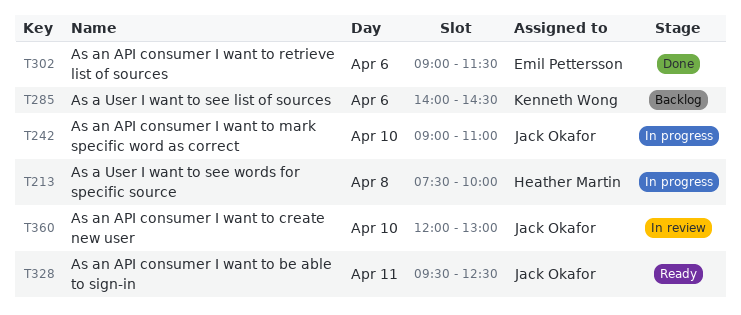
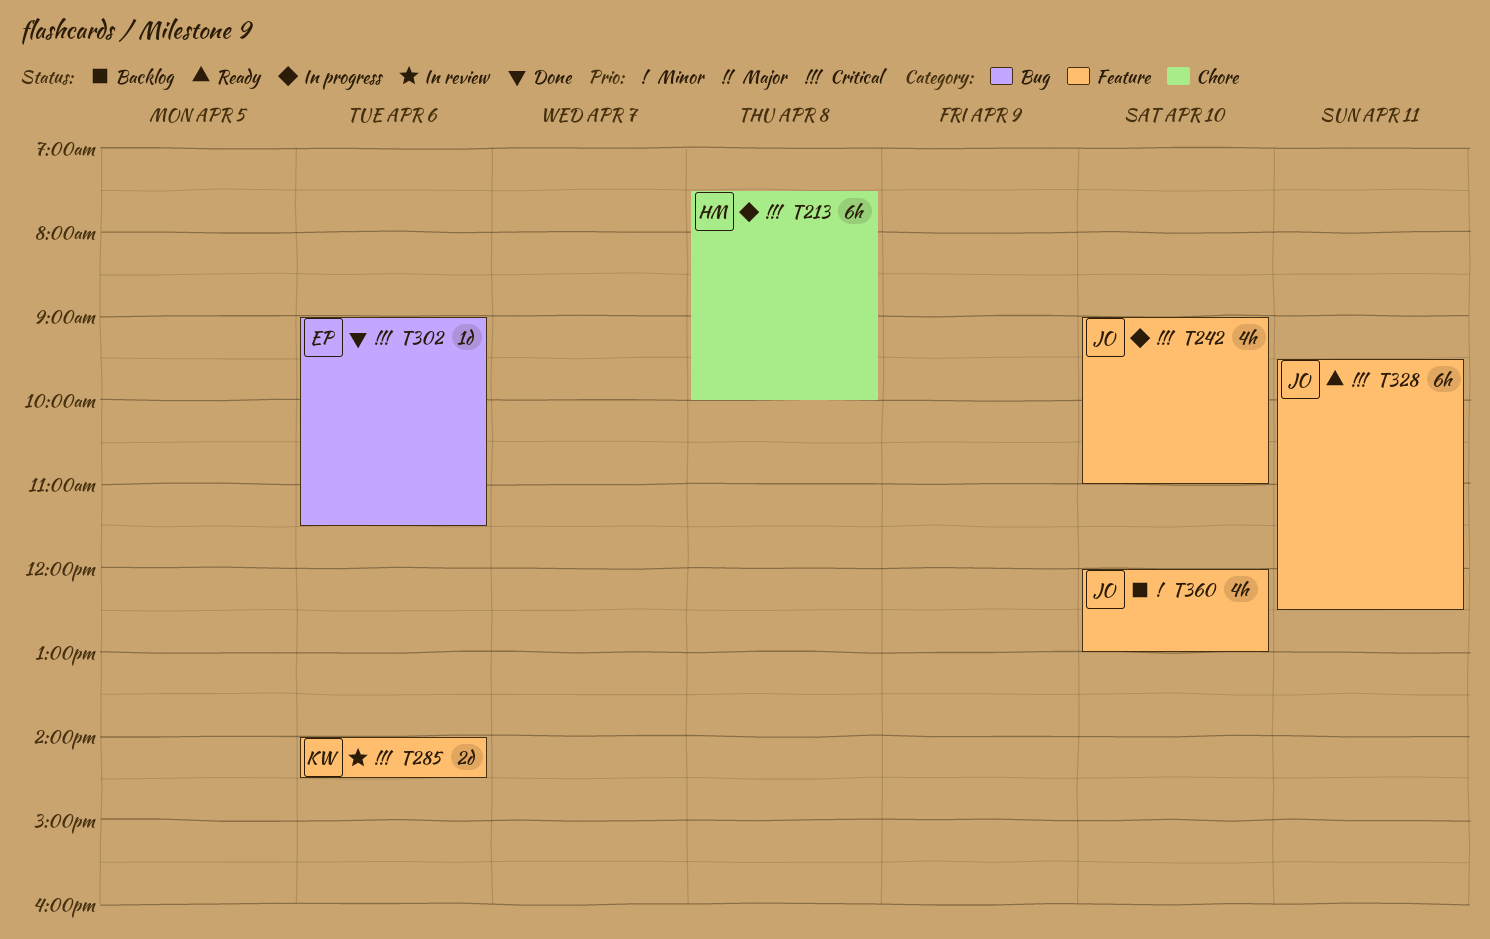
T285, status: Backlog -> In review
T360, status: In review -> Backlog

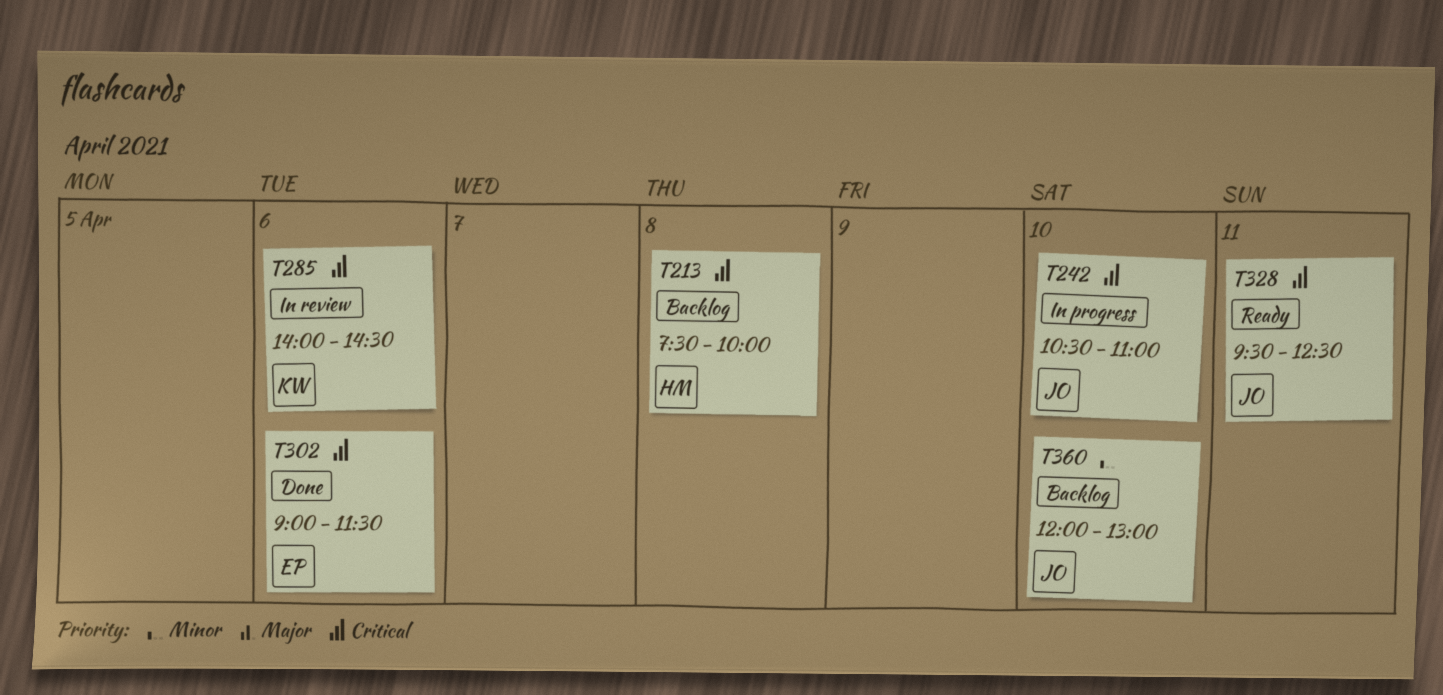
T213, status: In progress -> Backlog
T242, begins: 09:00 -> 10:30

